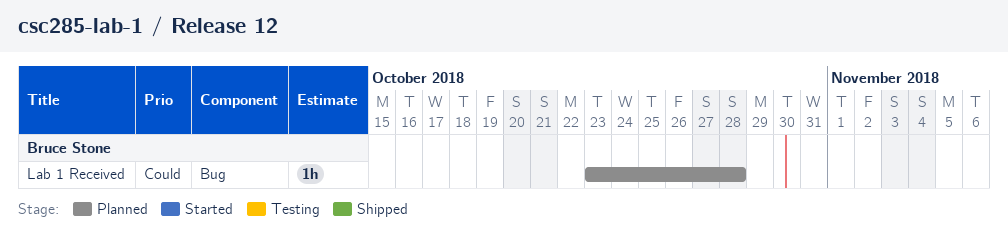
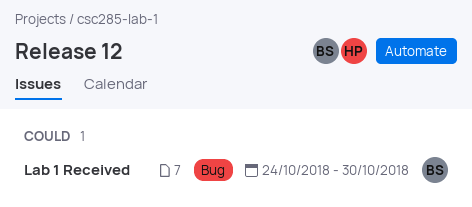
Lab 1 Received, start: Oct 23 -> Oct 24
Lab 1 Received, due: Oct 28 -> Oct 30

